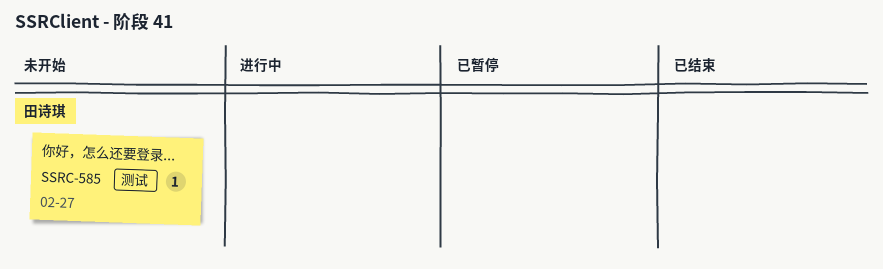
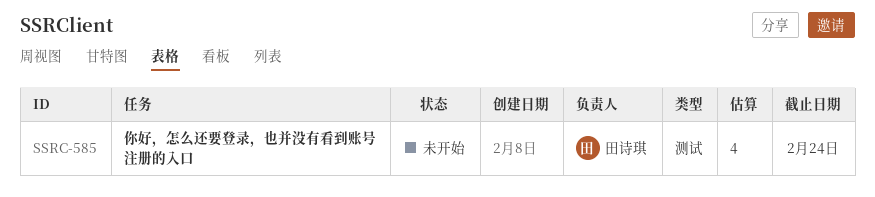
SSRC-585, estimate: 1 -> 4
SSRC-585, due: Feb 27 -> Feb 24

